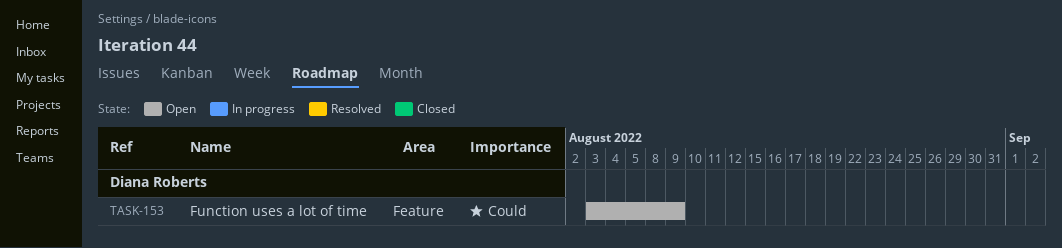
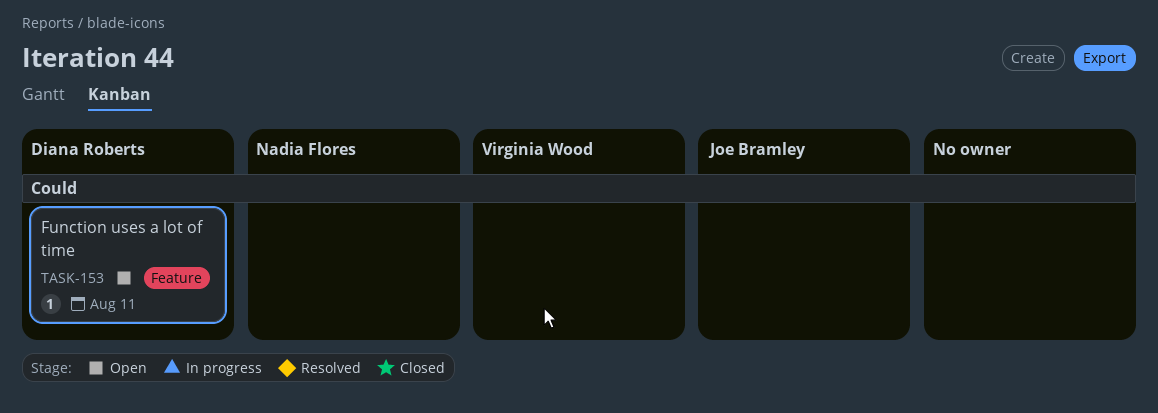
TASK-153, due: Aug 9 -> Aug 11

